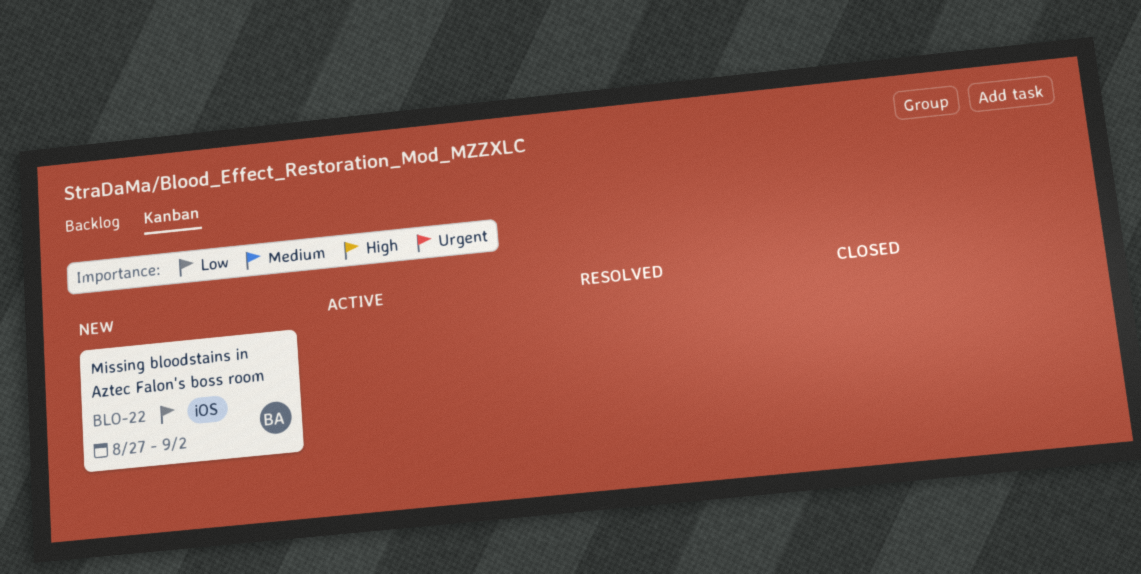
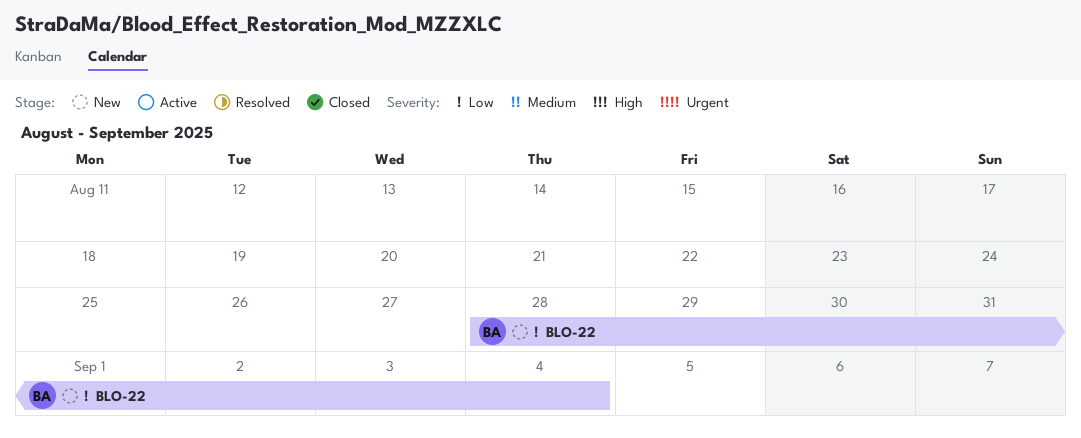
BLO-22, start: Aug 27 -> Aug 28
BLO-22, due: Sep 2 -> Sep 4

